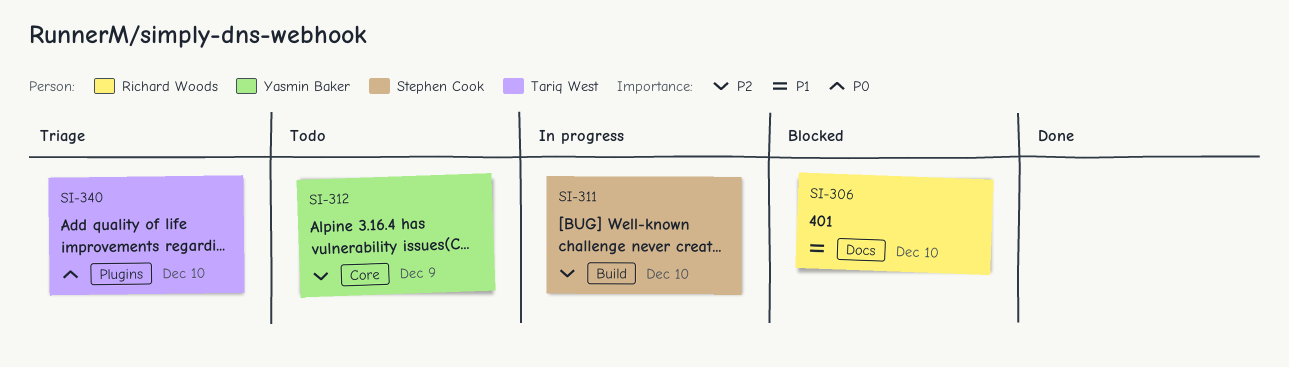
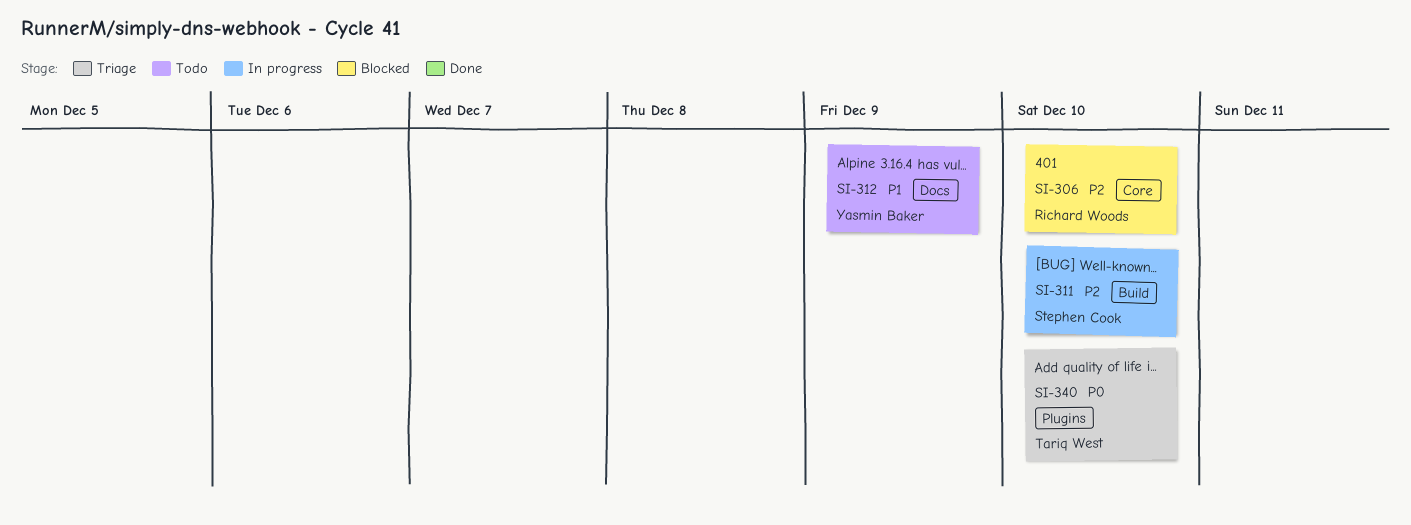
SI-306, priority: P1 -> P2
SI-306, label: Docs -> Core
SI-312, priority: P2 -> P1
SI-312, label: Core -> Docs

